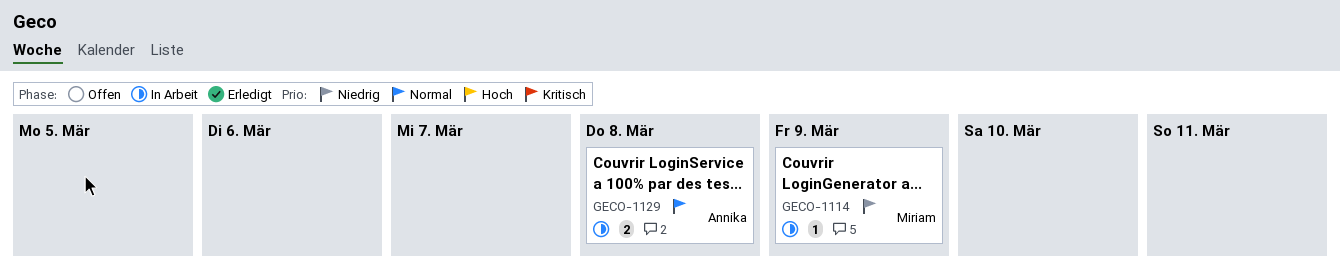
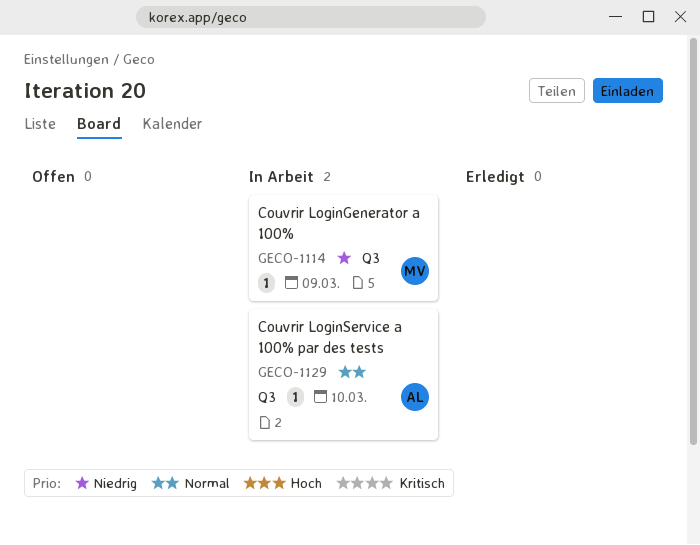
GECO-1129, estimate: 2 -> 1
GECO-1129, due: Mar 8 -> Mar 10

